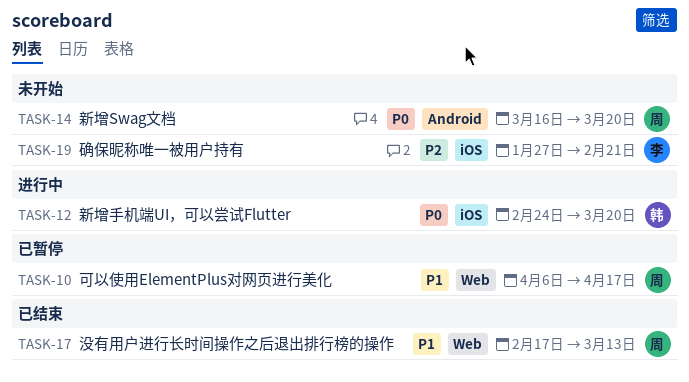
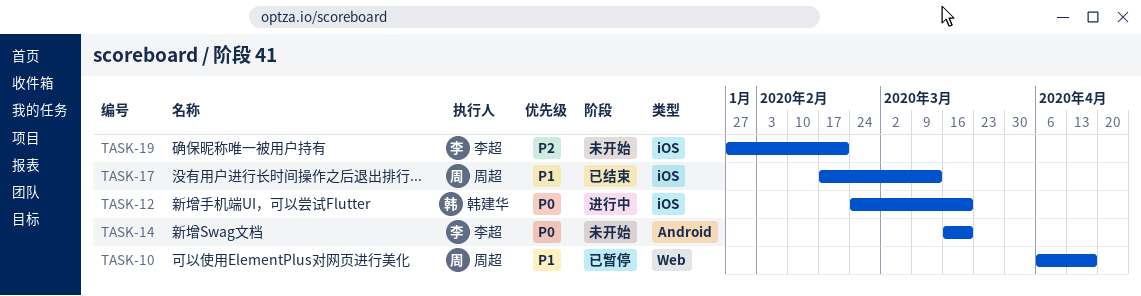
TASK-14, owner: 周超 -> 李超
TASK-17, label: Web -> iOS

